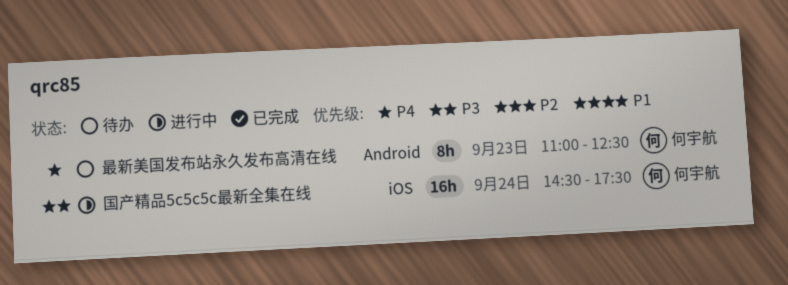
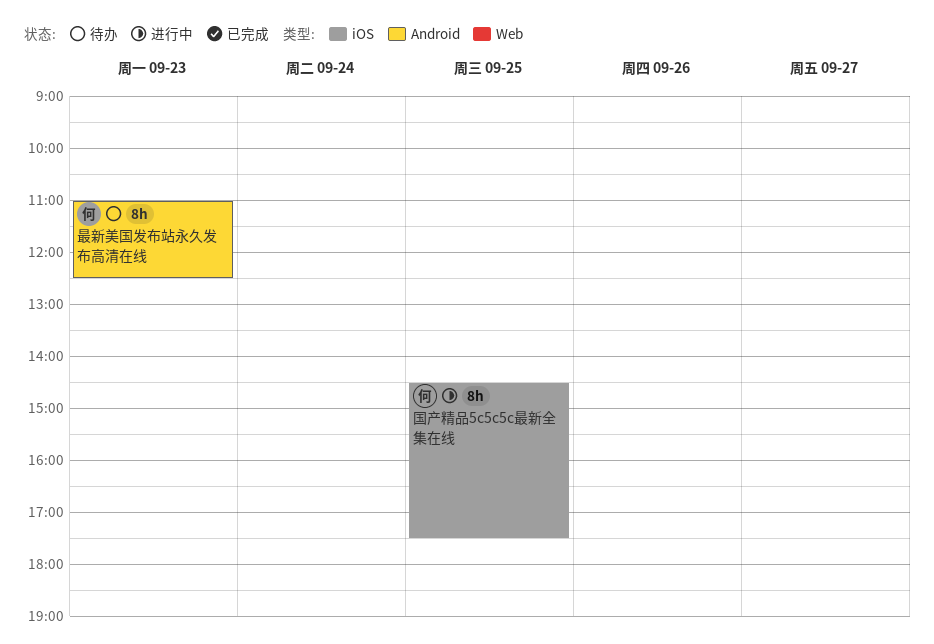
国产精品5c5c5c最新全集在线, estimate: 16h -> 8h
国产精品5c5c5c最新全集在线, day: Sep 24 -> Sep 25

